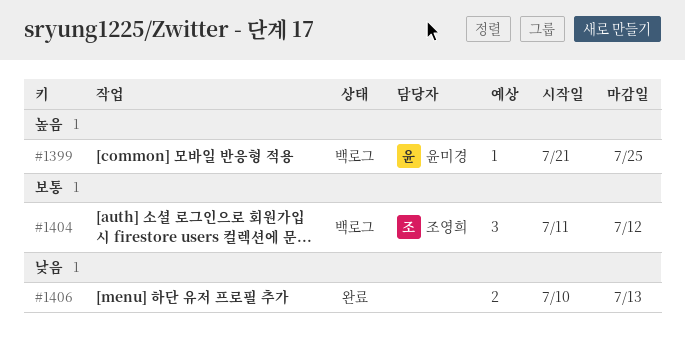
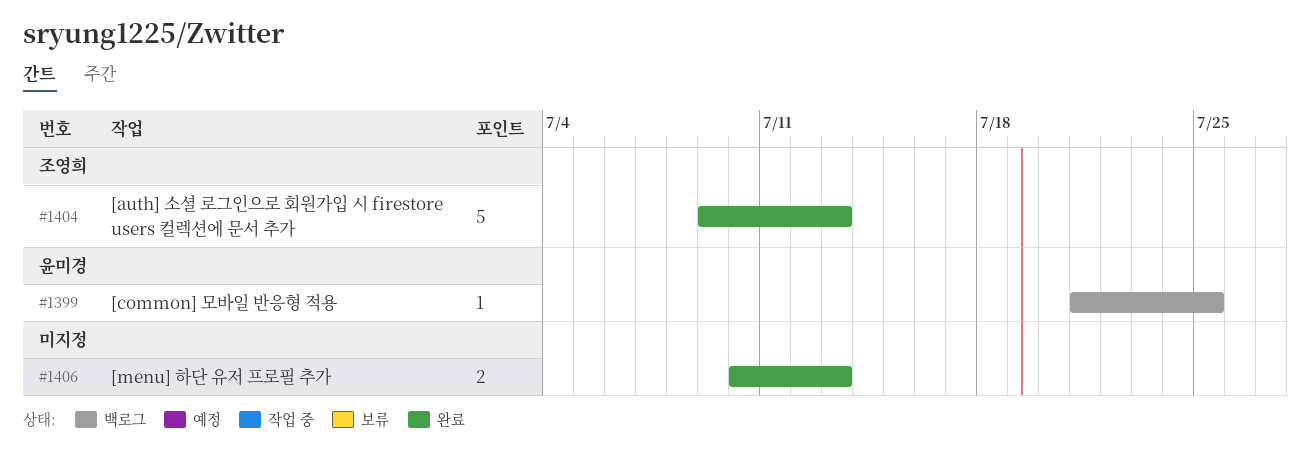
#1404, status: 백로그 -> 완료
#1404, estimate: 3 -> 5
#1404, start: Jul 11 -> Jul 9
#1404, due: Jul 12 -> Jul 13

